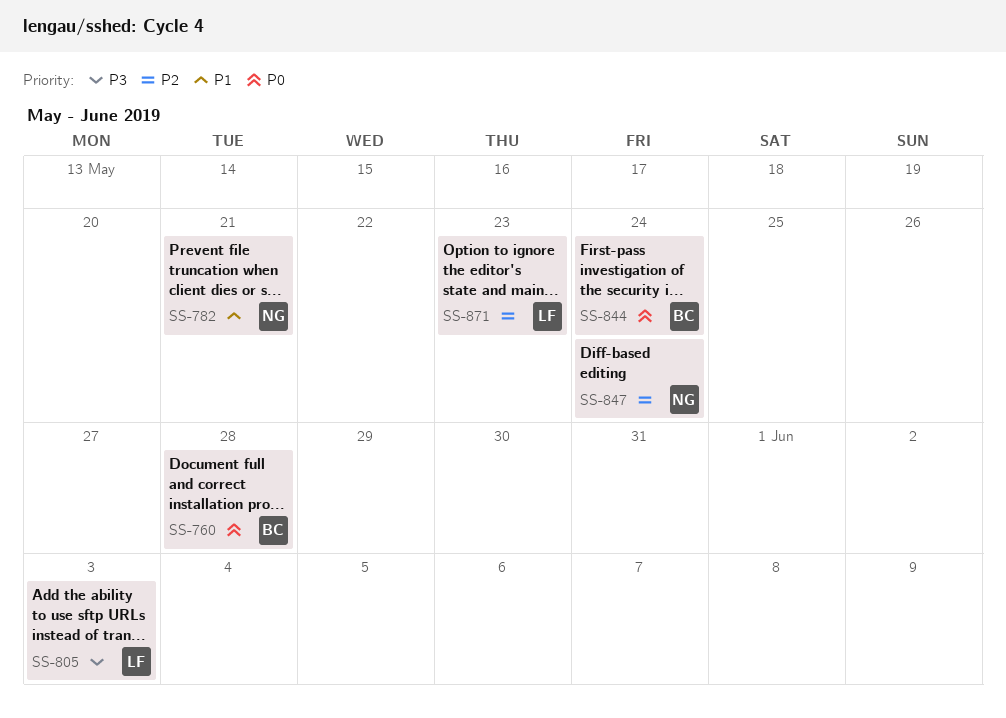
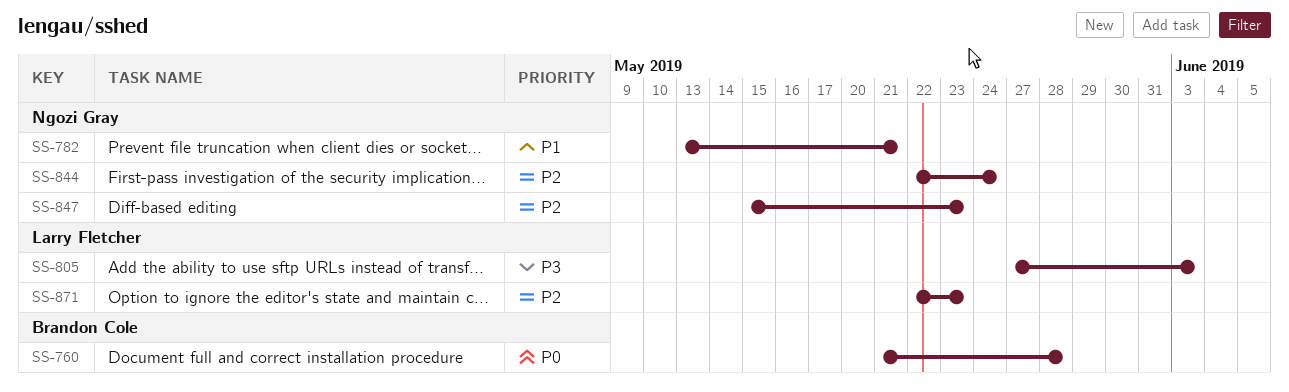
SS-844, owner: Brandon Cole -> Ngozi Gray
SS-844, priority: P0 -> P2
SS-847, due: May 24 -> May 23

